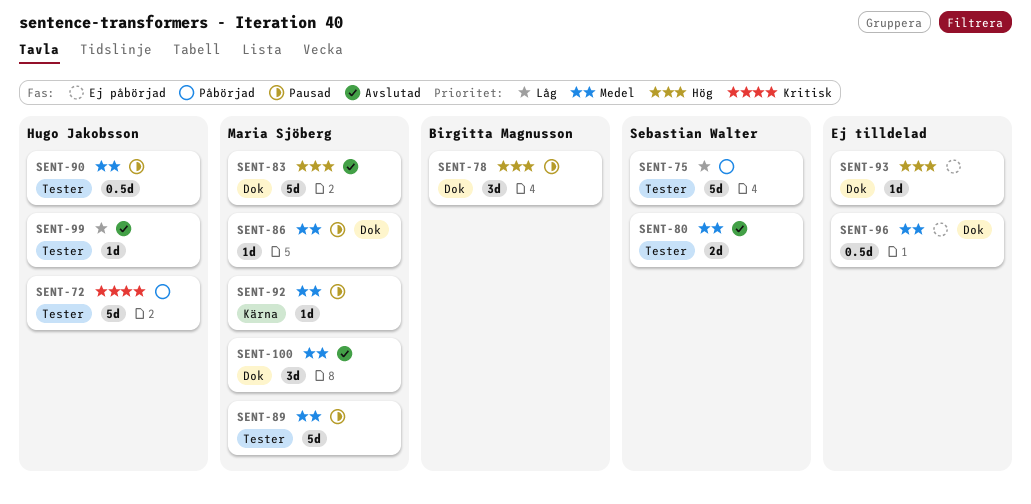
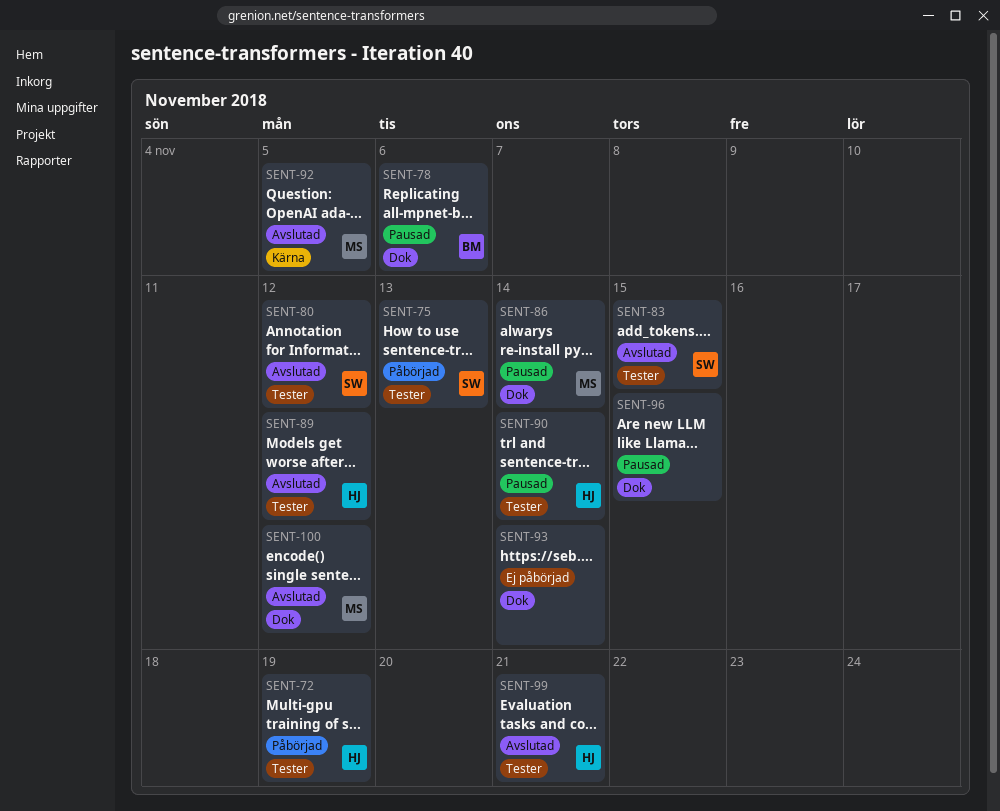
SENT-83, owner: Maria Sjöberg -> Sebastian Walter
SENT-83, label: Dok -> Tester
SENT-89, status: Pausad -> Avslutad
SENT-89, owner: Maria Sjöberg -> Hugo Jakobsson
SENT-92, status: Pausad -> Avslutad
SENT-96, status: Ej påbörjad -> Pausad

